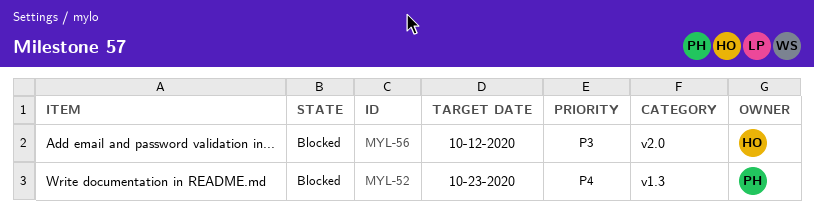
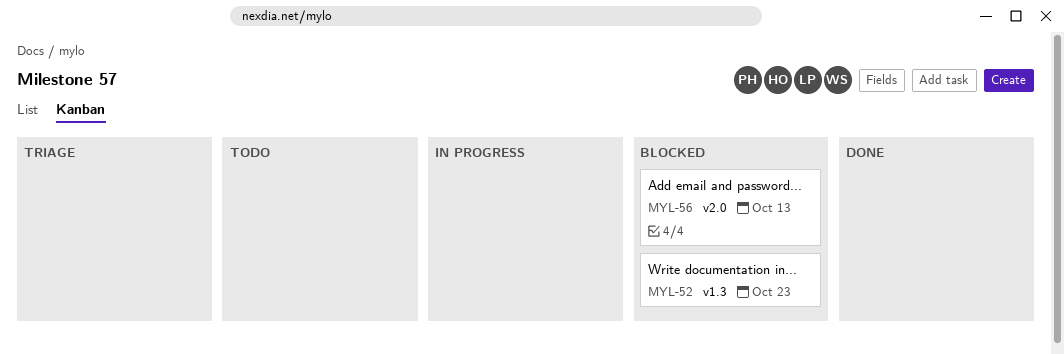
MYL-56, due: Oct 12 -> Oct 13

